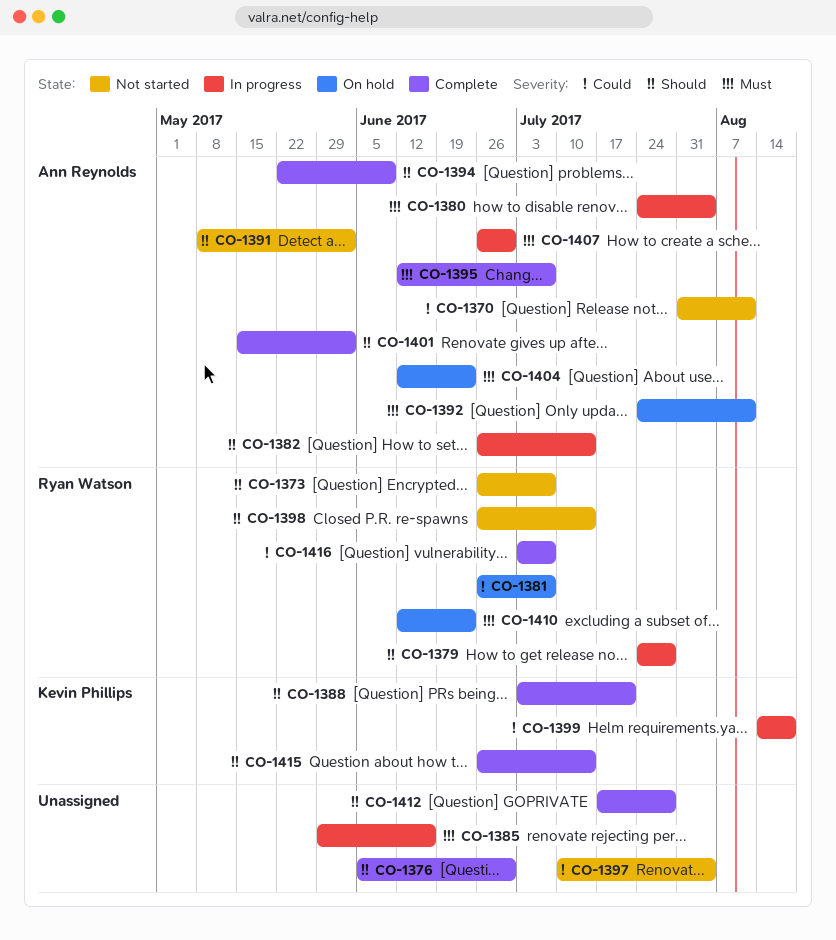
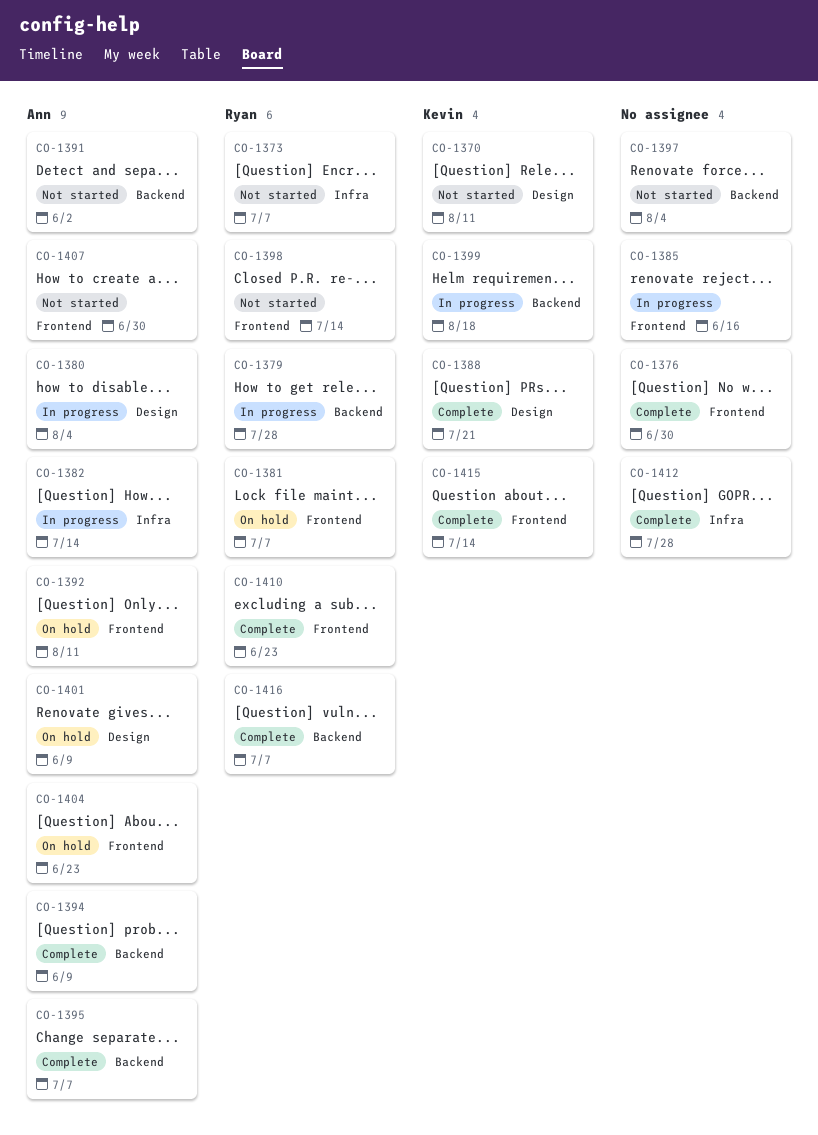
CO-1370, owner: Ann Reynolds -> Kevin Phillips
CO-1401, status: Complete -> On hold
CO-1401, due: Jun 2 -> Jun 9
CO-1407, status: In progress -> Not started
CO-1410, status: On hold -> Complete

